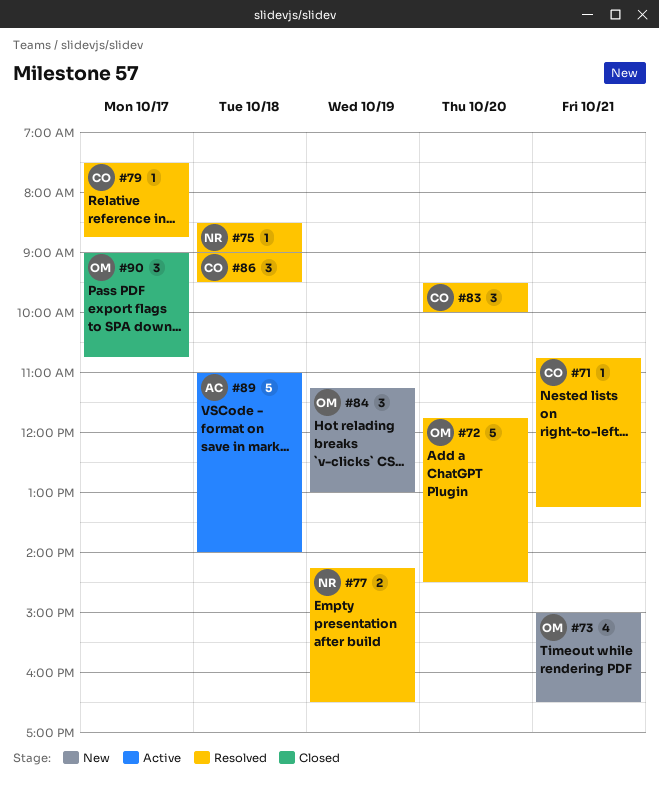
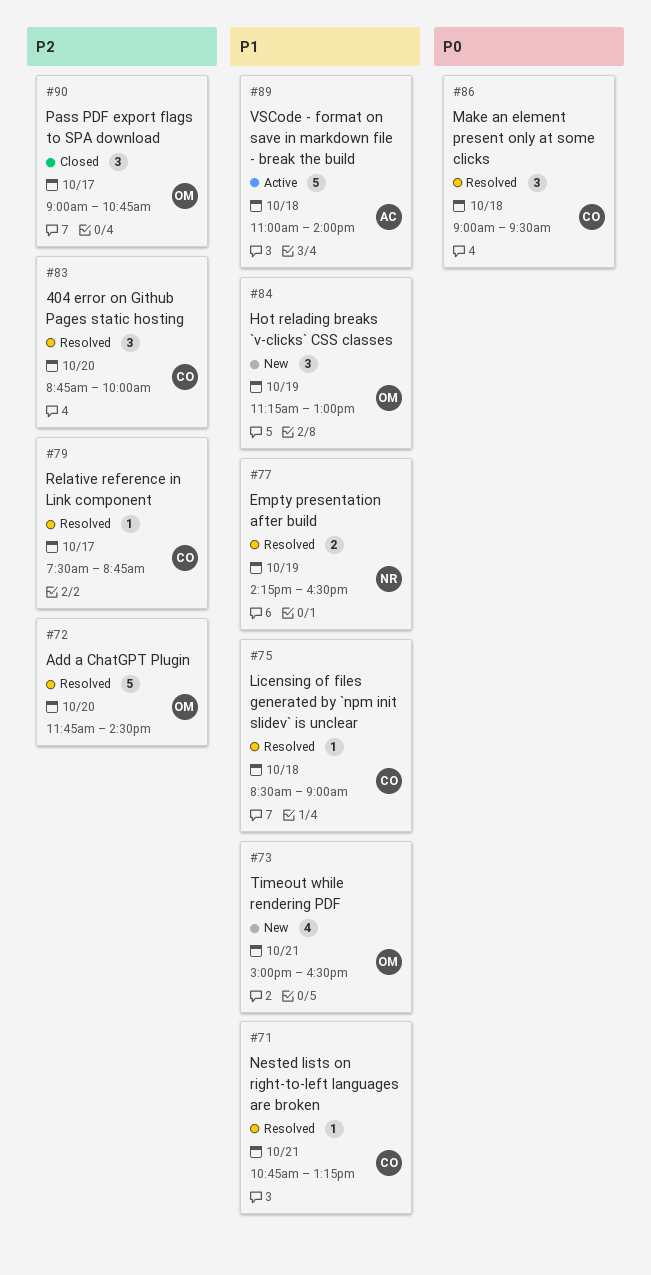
#75, owner: NR -> CO
#83, begins: 09:30 -> 08:45

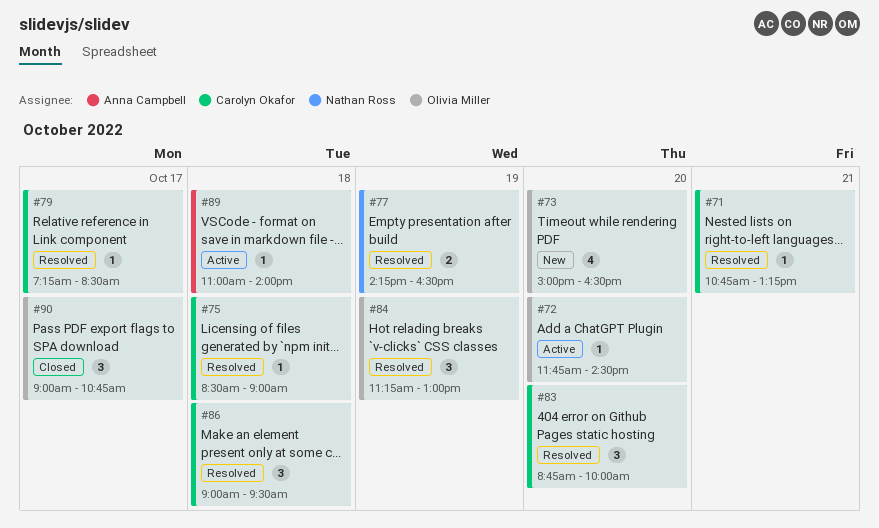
#72, status: Resolved -> Active
#72, estimate: 5 -> 1
#73, day: Oct 21 -> Oct 20
#79, begins: 07:30 -> 07:15
#79, ends: 08:45 -> 08:30
#84, status: New -> Resolved
#89, estimate: 5 -> 1

